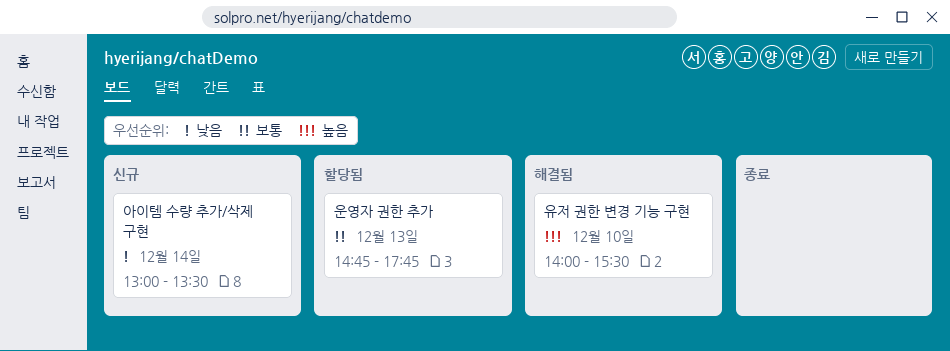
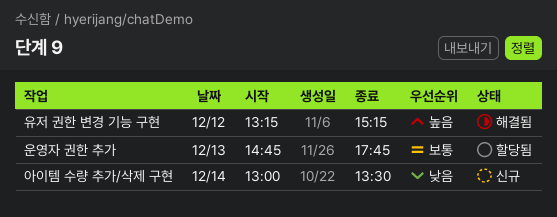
유저 권한 변경 기능 구현, day: Dec 10 -> Dec 12
유저 권한 변경 기능 구현, begins: 14:00 -> 13:15
유저 권한 변경 기능 구현, ends: 15:30 -> 15:15

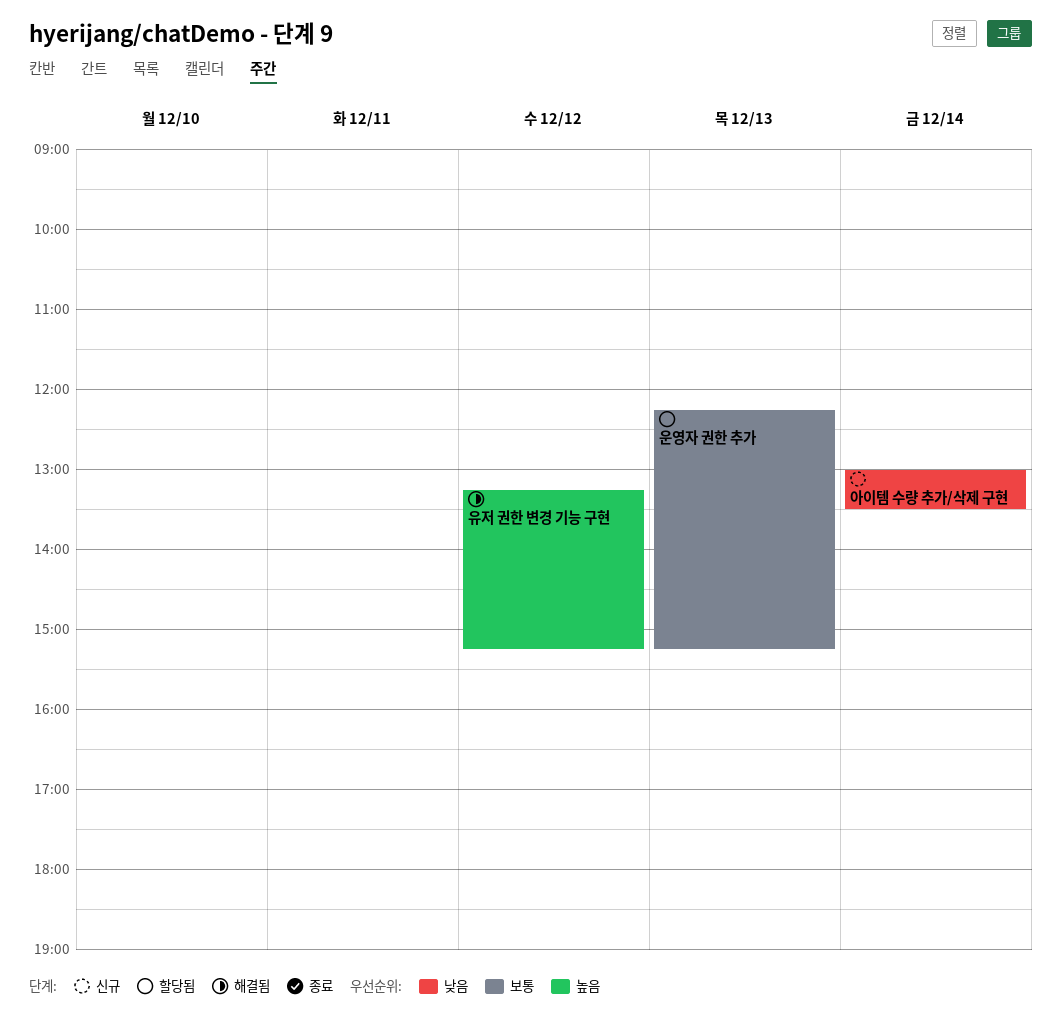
운영자 권한 추가, begins: 14:45 -> 12:15
운영자 권한 추가, ends: 17:45 -> 15:15

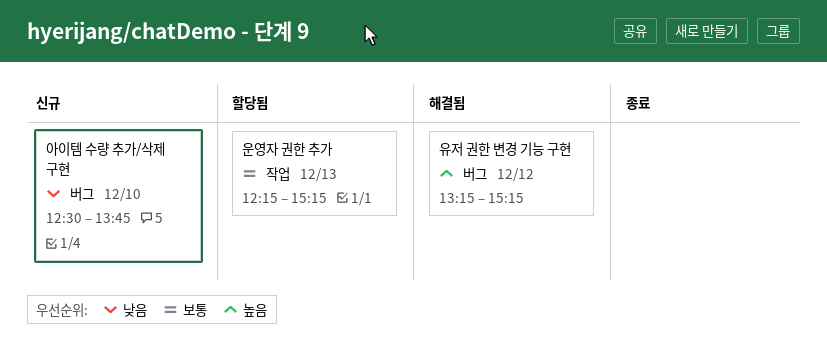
아이템 수량 추가/삭제 구현, day: Dec 14 -> Dec 10
아이템 수량 추가/삭제 구현, begins: 13:00 -> 12:30
아이템 수량 추가/삭제 구현, ends: 13:30 -> 13:45

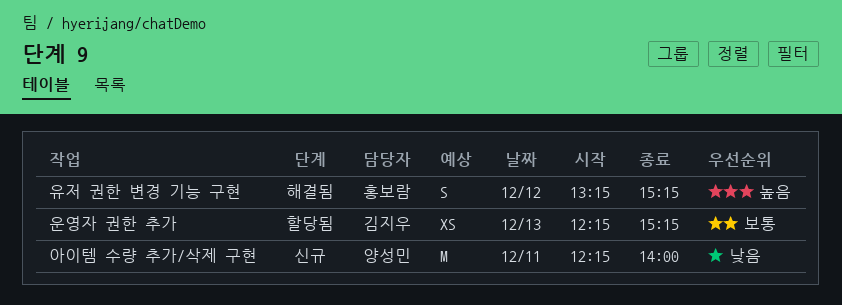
아이템 수량 추가/삭제 구현, day: Dec 10 -> Dec 11
아이템 수량 추가/삭제 구현, begins: 12:30 -> 12:15
아이템 수량 추가/삭제 구현, ends: 13:45 -> 14:00

